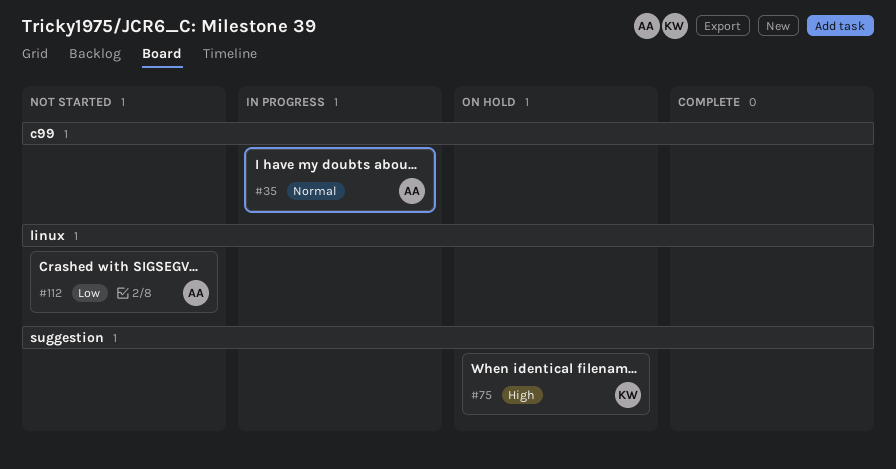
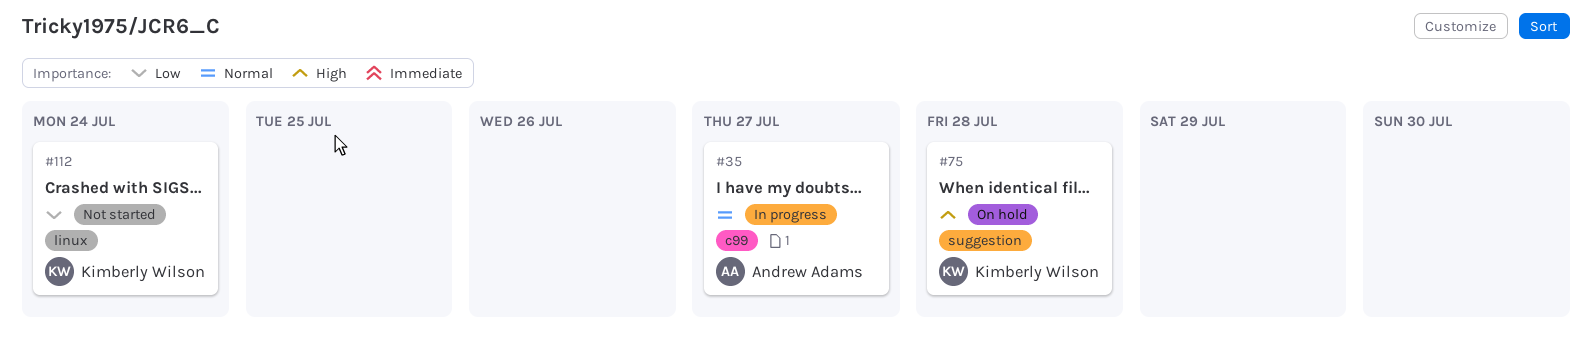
#112, owner: Andrew Adams -> Kimberly Wilson

